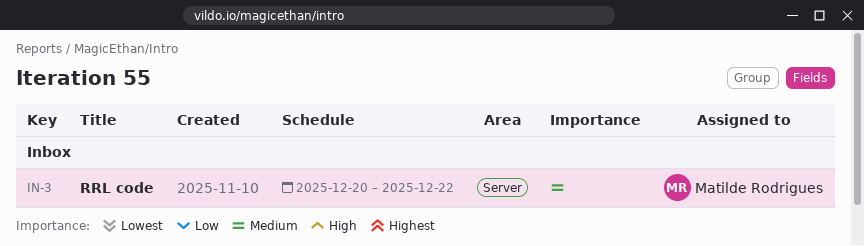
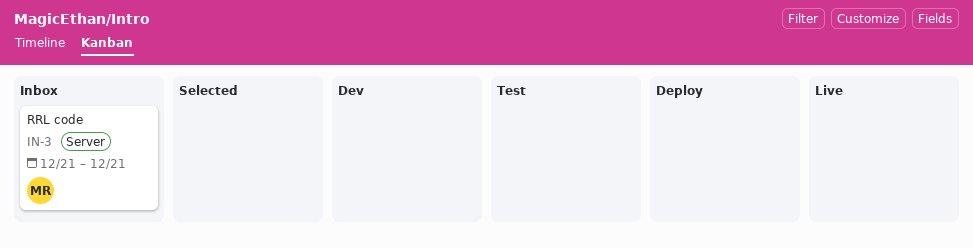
IN-3, start: Dec 20 -> Dec 21
IN-3, due: Dec 22 -> Dec 21

